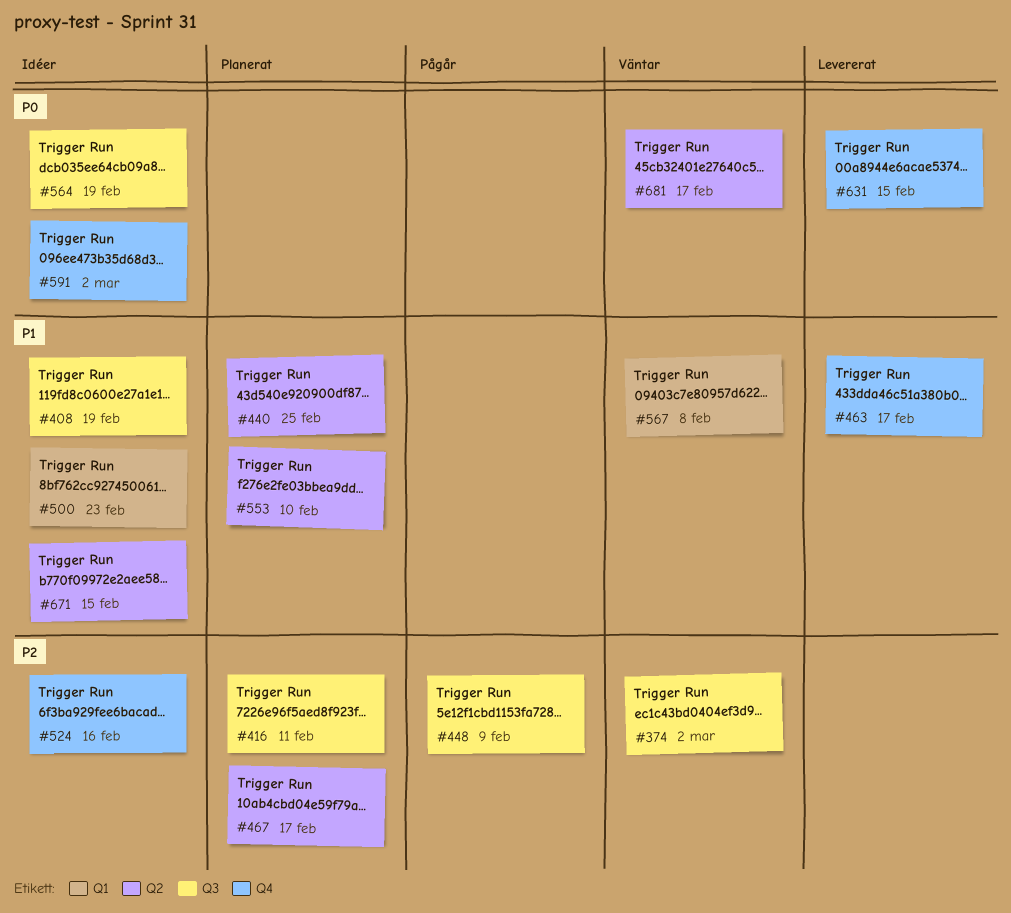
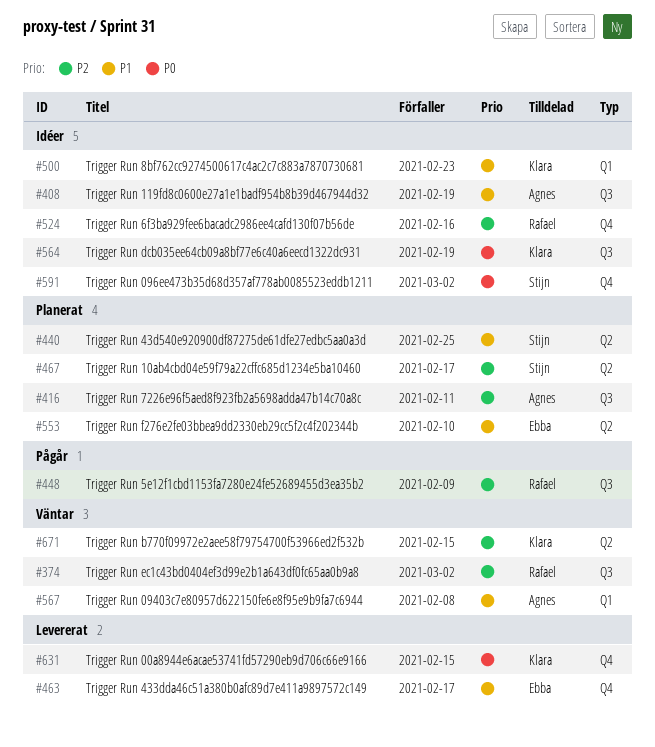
#671, status: Idéer -> Väntar
#671, priority: P1 -> P2
#681: present -> none

